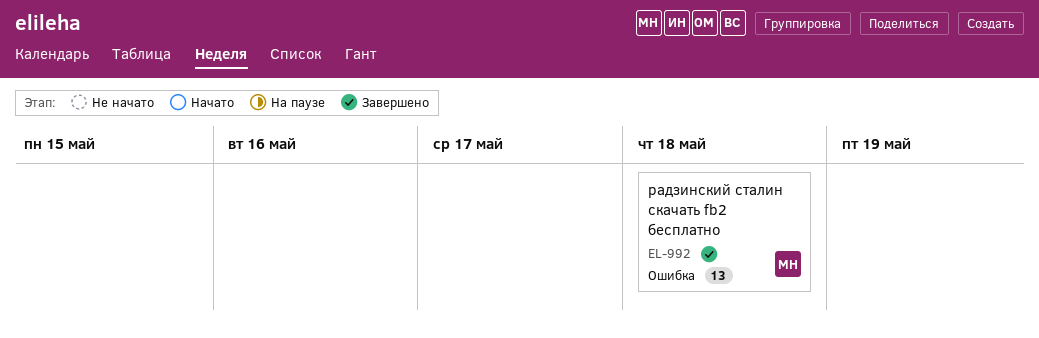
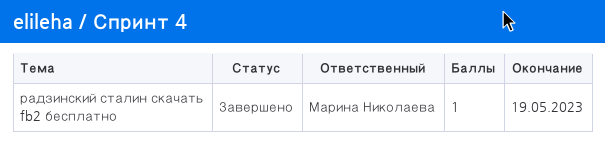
радзинский сталин скачать fb2 бесплатно, estimate: 13 -> 1
радзинский сталин скачать fb2 бесплатно, due: May 18 -> May 19

